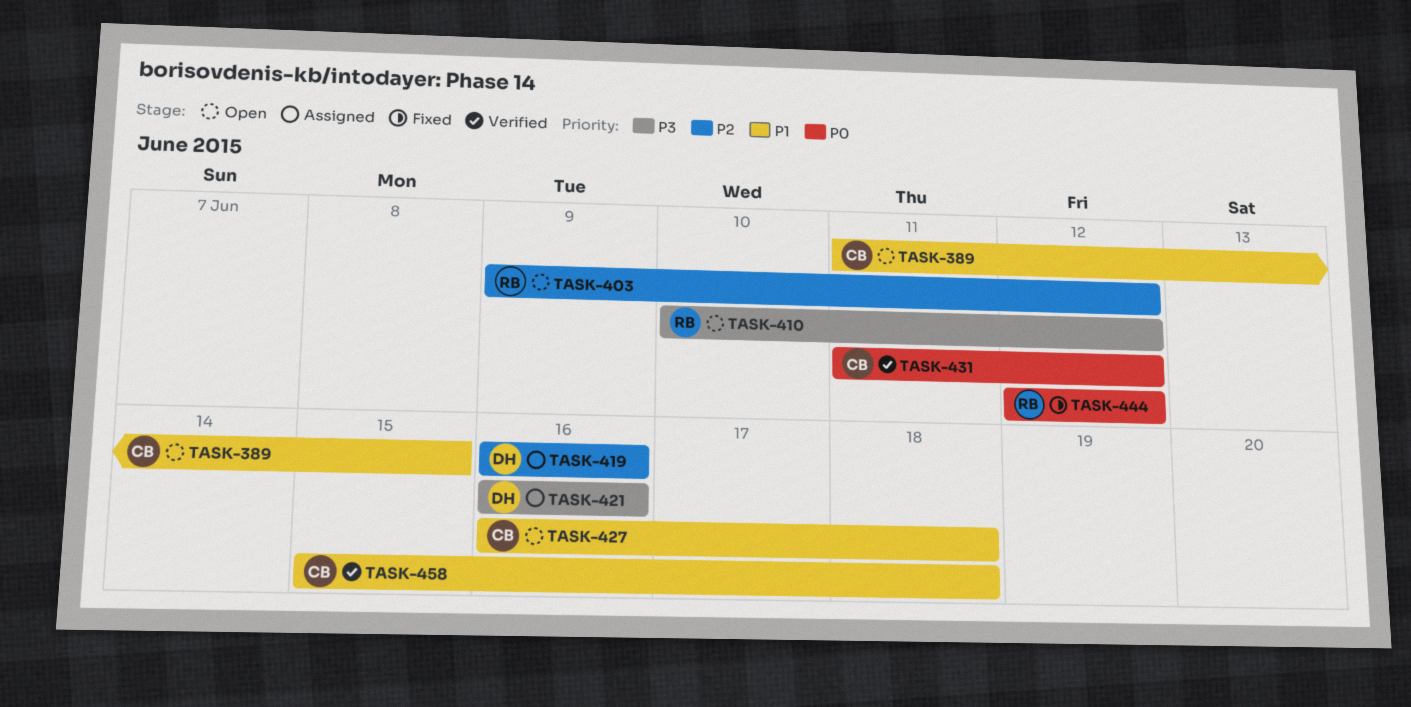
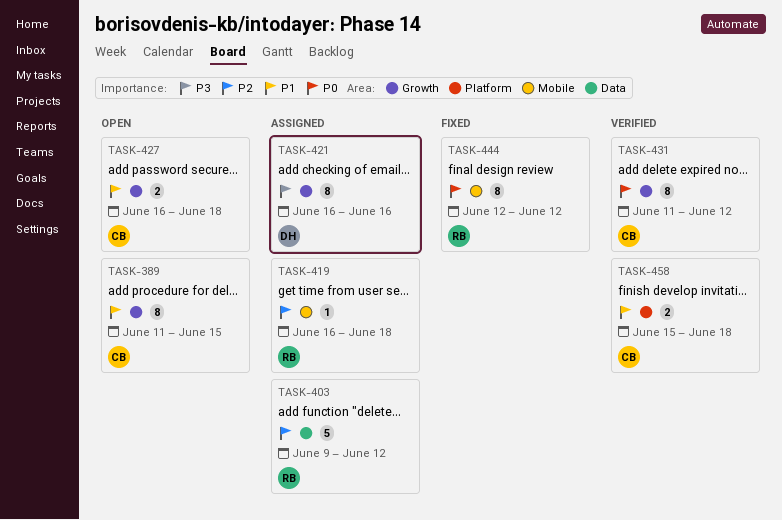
TASK-403, status: Open -> Assigned
TASK-410: present -> none
TASK-419, owner: DH -> RB
TASK-419, due: Jun 16 -> Jun 18

